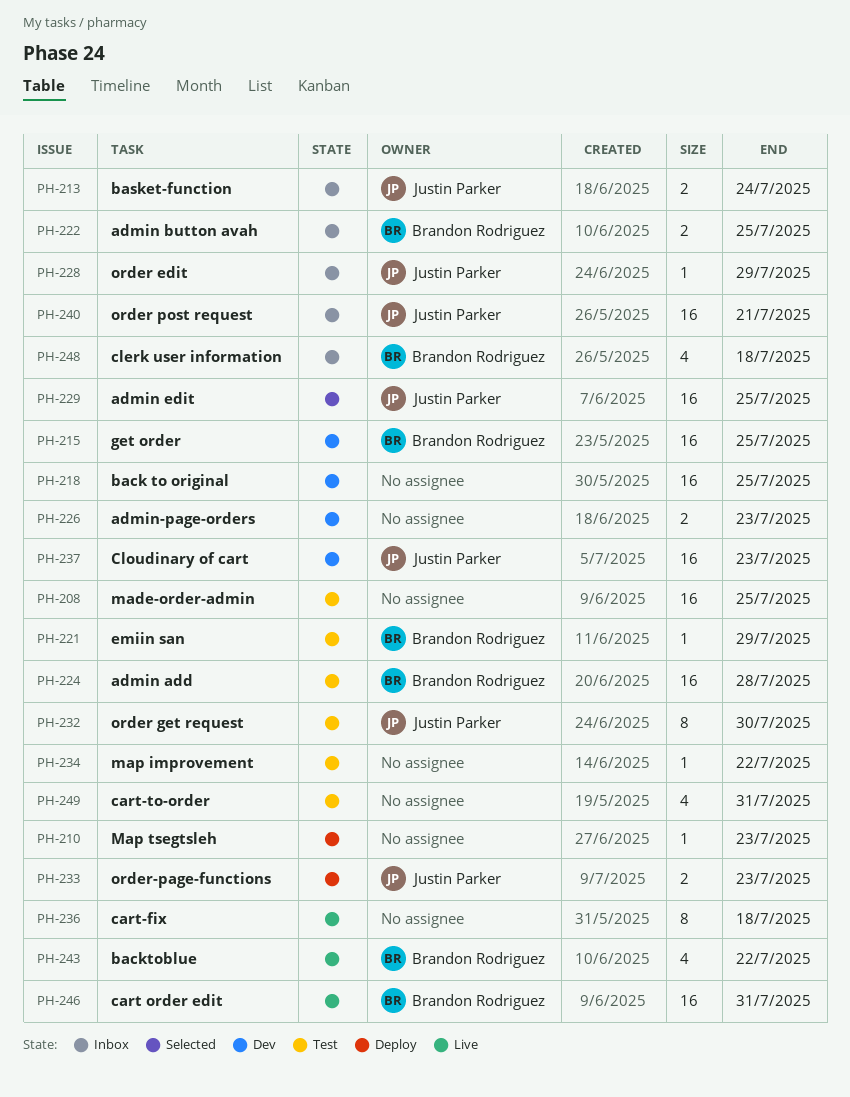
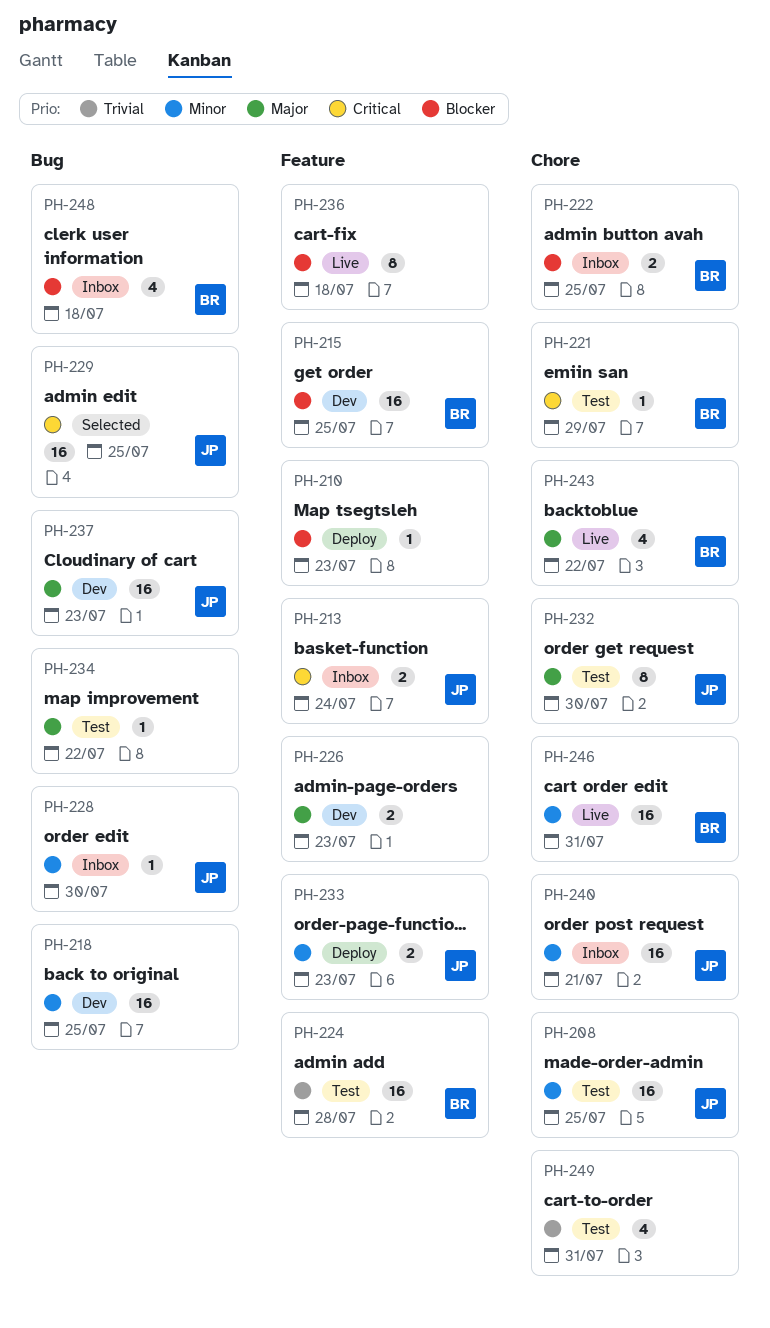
PH-208, owner: none -> Justin Parker
PH-228, due: Jul 29 -> Jul 30

